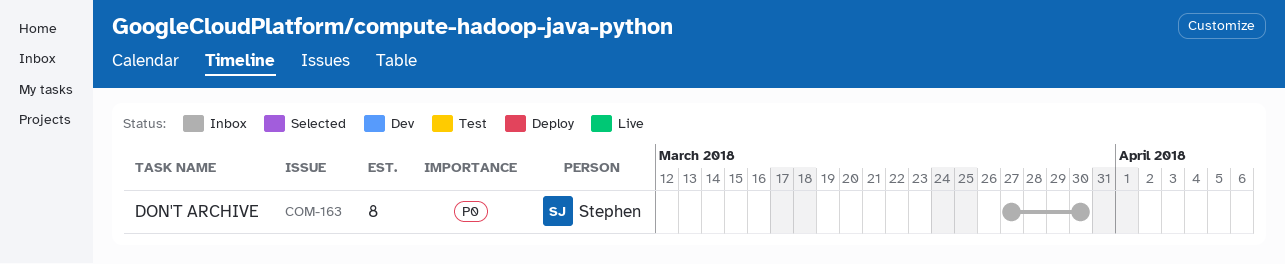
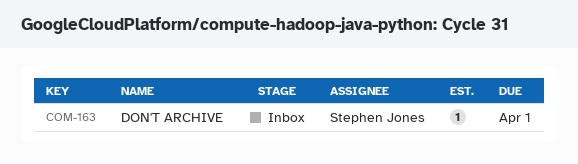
COM-163, estimate: 8 -> 1
COM-163, due: Mar 30 -> Apr 1

